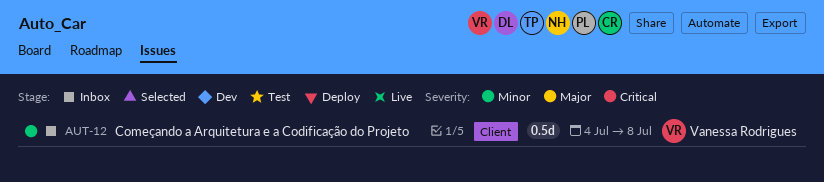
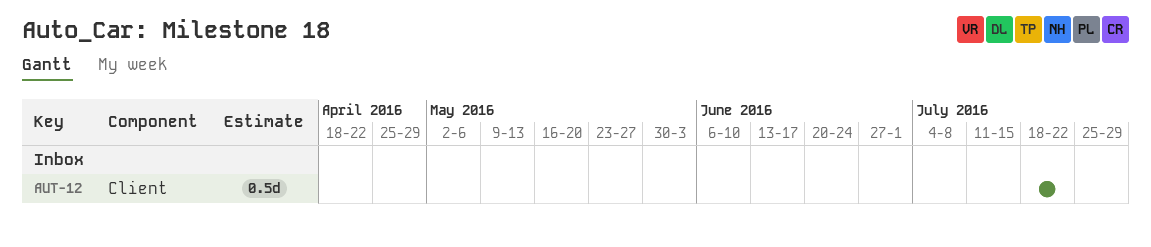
AUT-12, start: Jul 4 -> Jul 18
AUT-12, due: Jul 8 -> Jul 22

